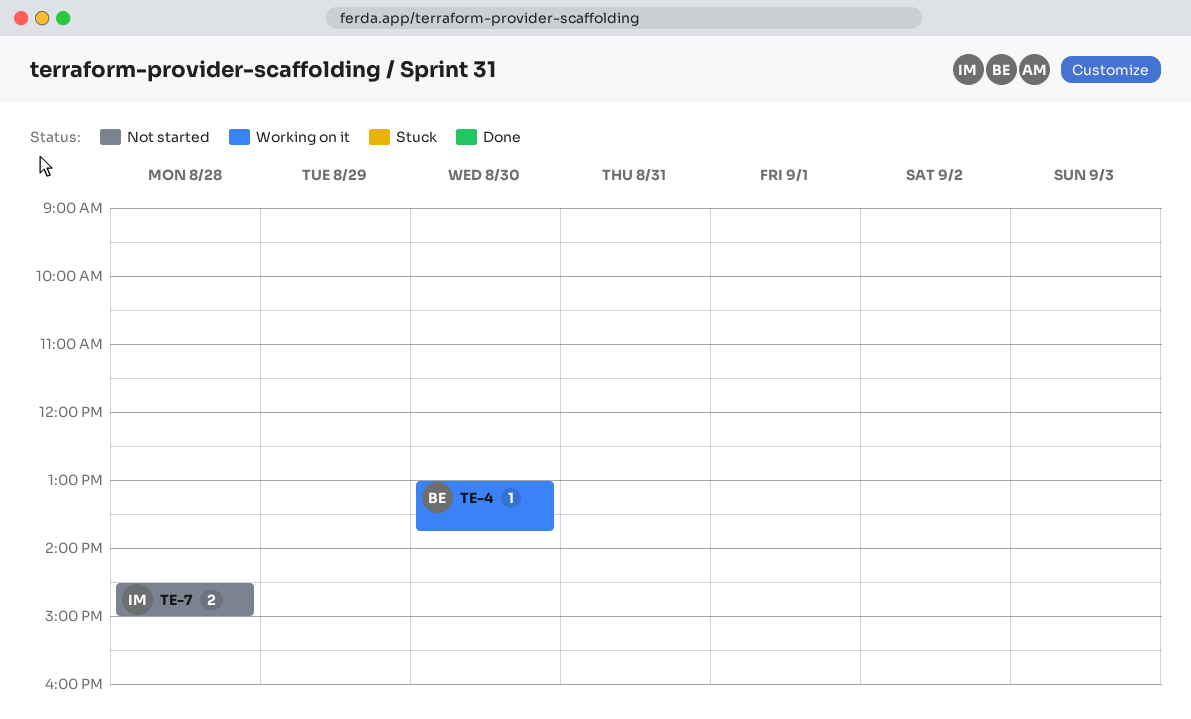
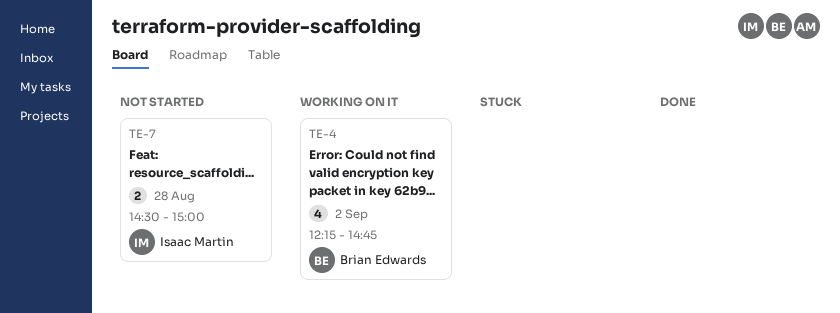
TE-4, estimate: 1 -> 4
TE-4, day: Aug 30 -> Sep 2
TE-4, begins: 13:00 -> 12:15
TE-4, ends: 13:45 -> 14:45

